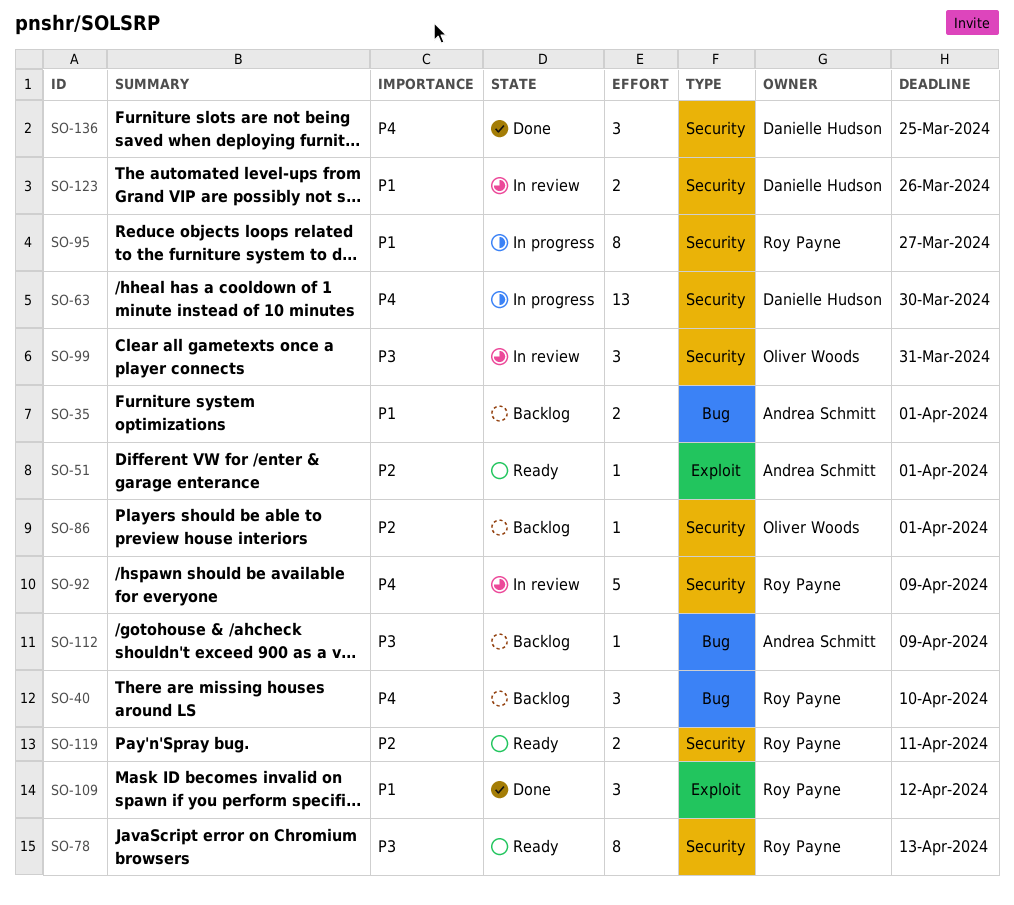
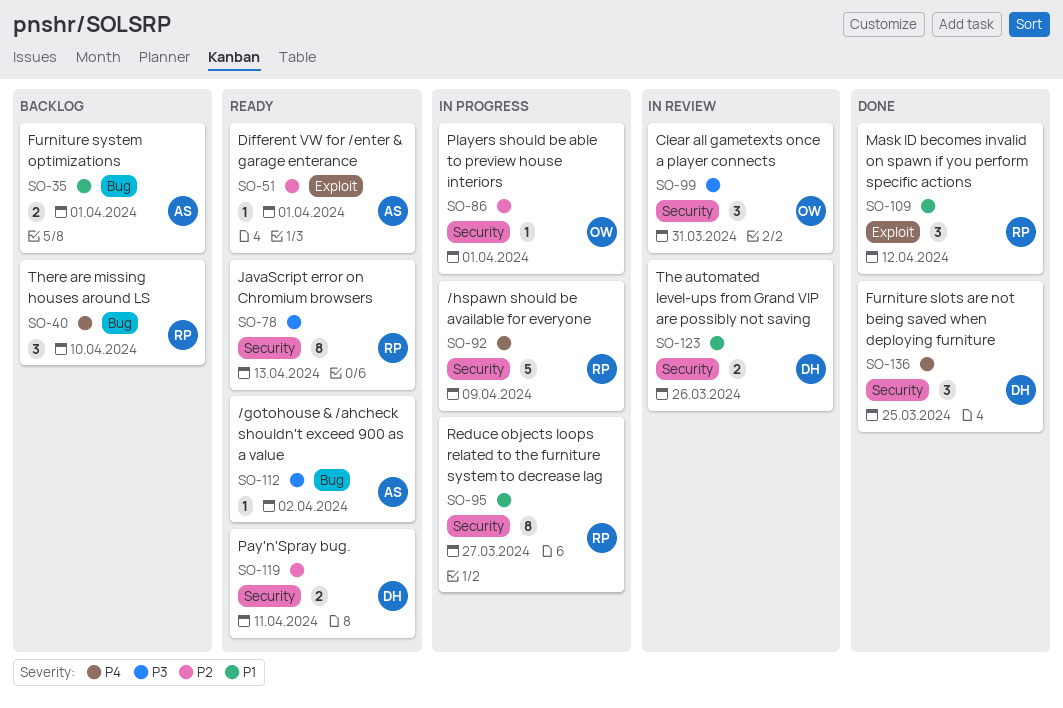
SO-63: present -> none
SO-86, status: Backlog -> In progress
SO-92, status: In review -> In progress
SO-112, status: Backlog -> Ready
SO-112, due: Apr 9 -> Apr 2
SO-119, owner: Roy Payne -> Danielle Hudson

